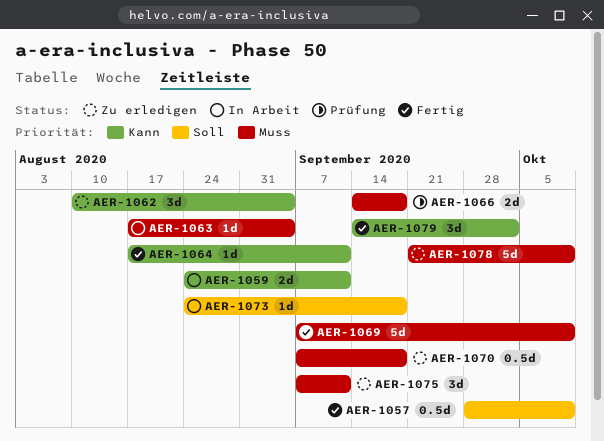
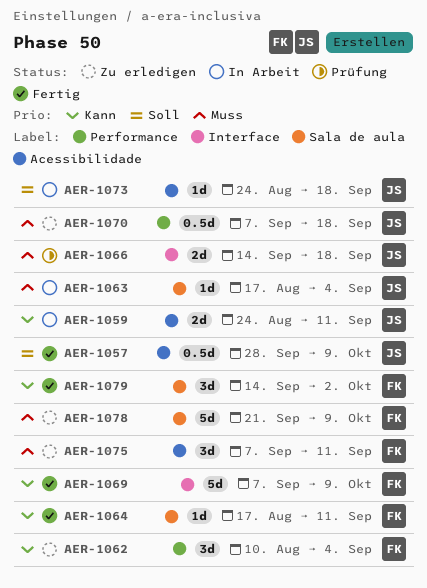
AER-1069, priority: Muss -> Kann

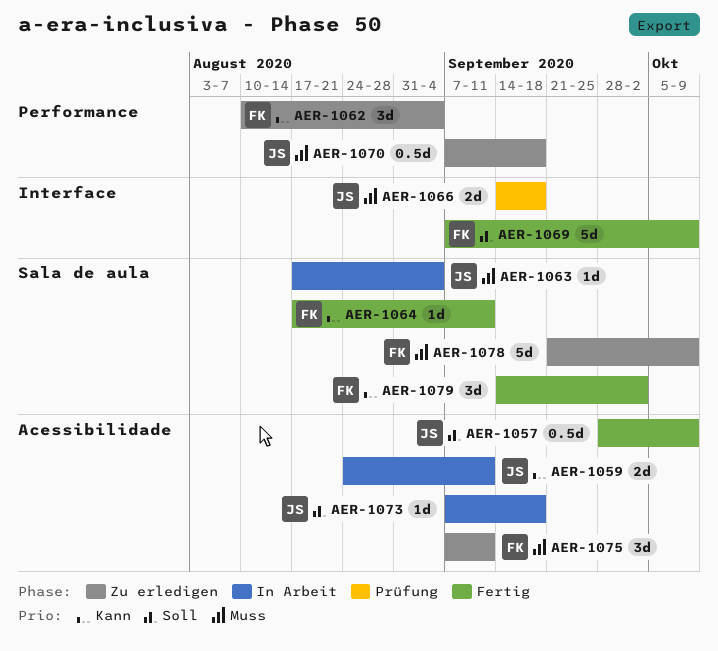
AER-1069, priority: Kann -> Soll
AER-1073, start: Aug 24 -> Sep 7

